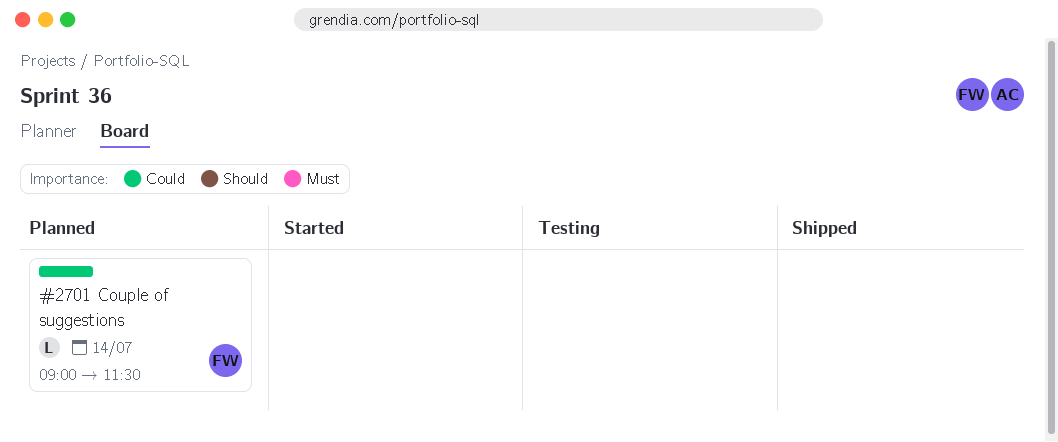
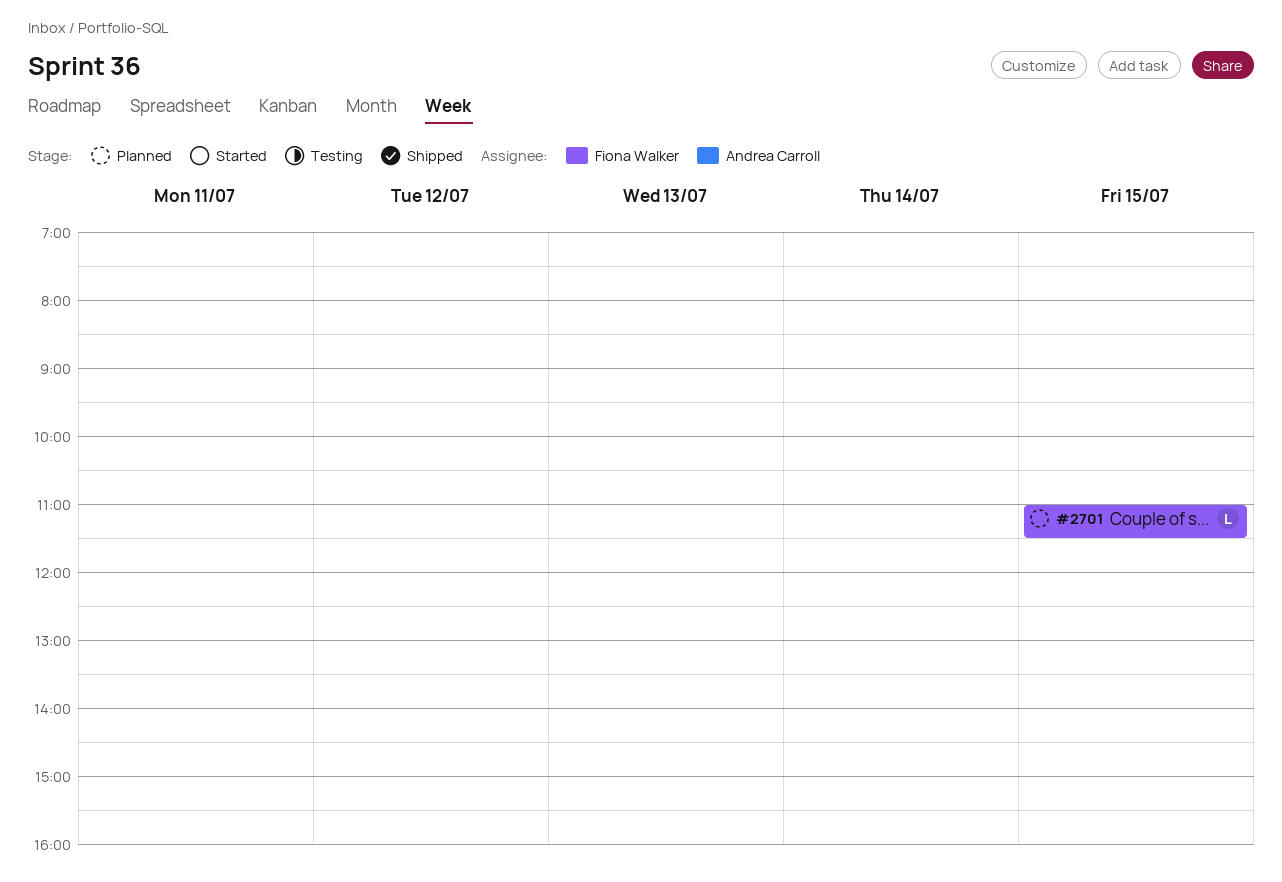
#2701, day: Jul 14 -> Jul 15
#2701, begins: 09:00 -> 11:00

